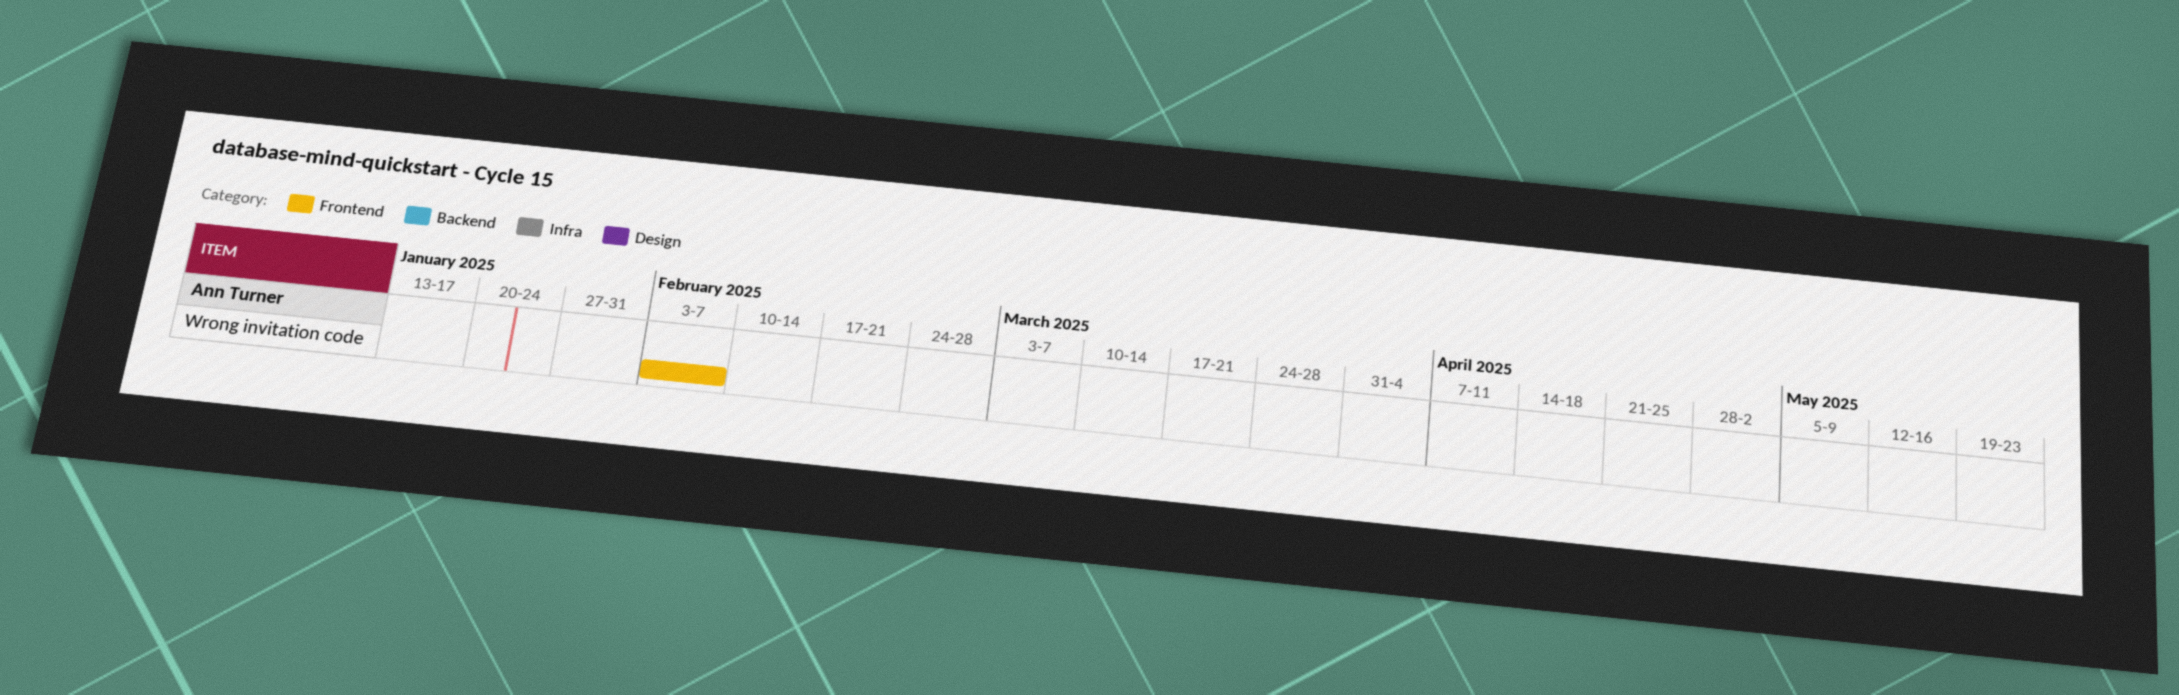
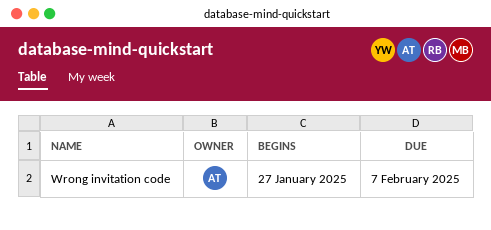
Wrong invitation code, start: Feb 3 -> Jan 27

